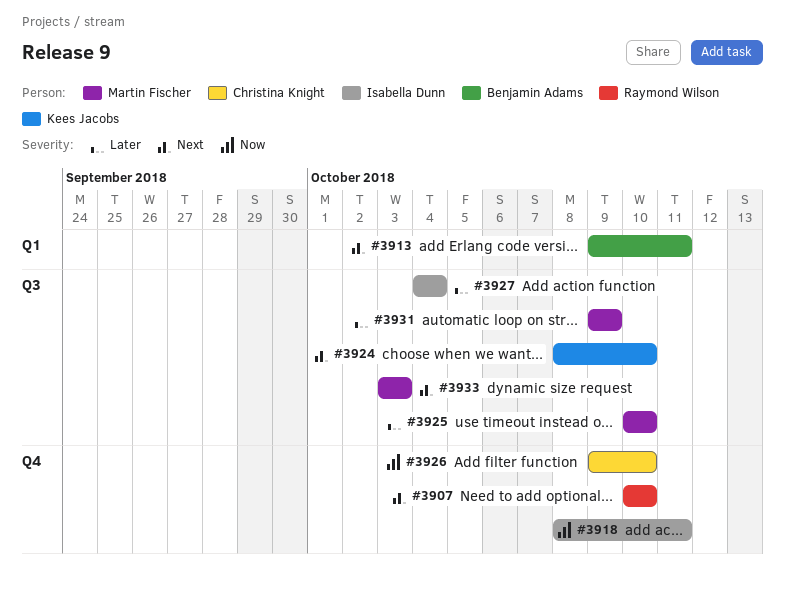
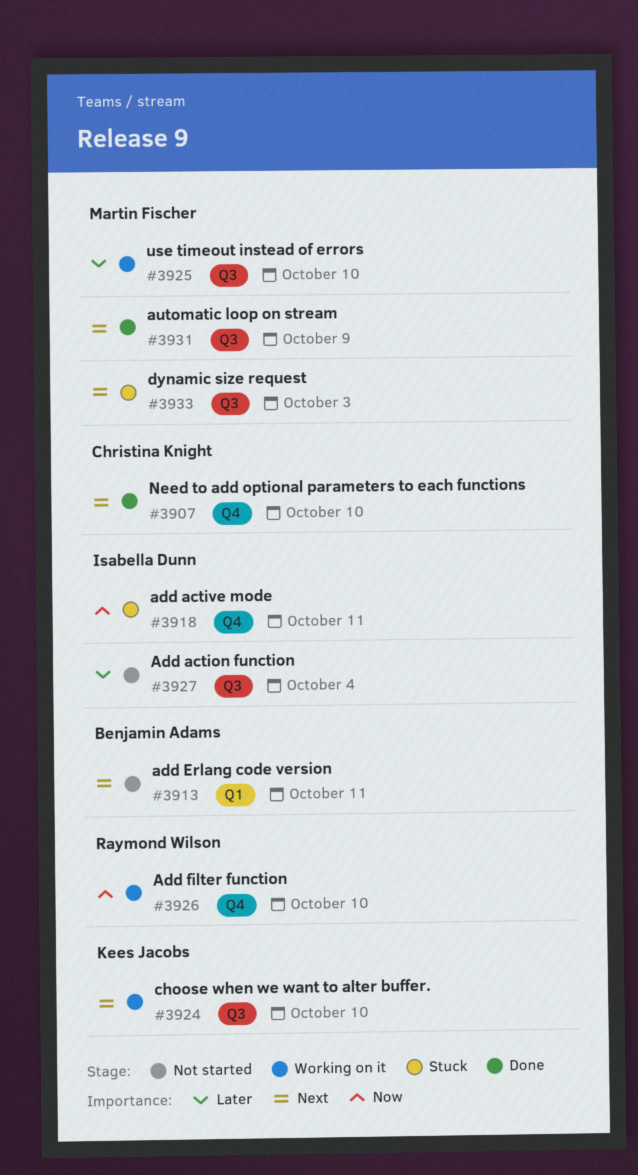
#3907, owner: Raymond Wilson -> Christina Knight
#3926, owner: Christina Knight -> Raymond Wilson
#3931, priority: Later -> Next

